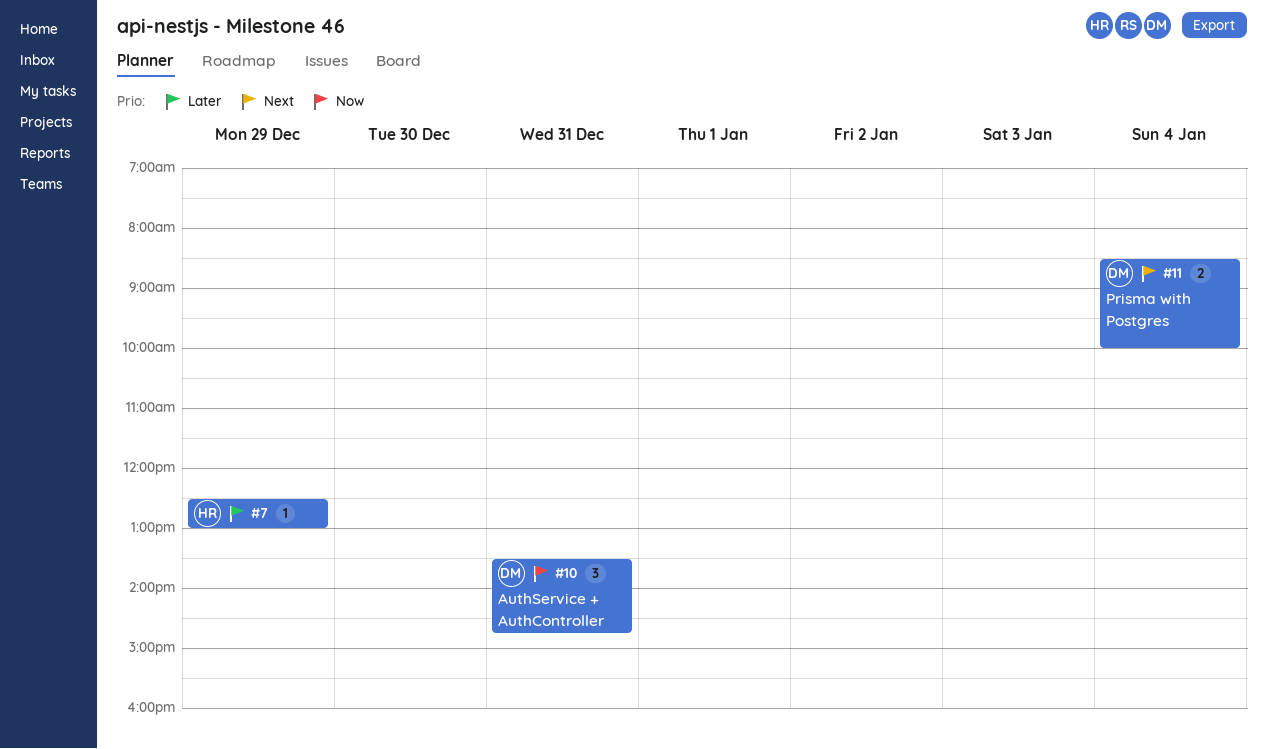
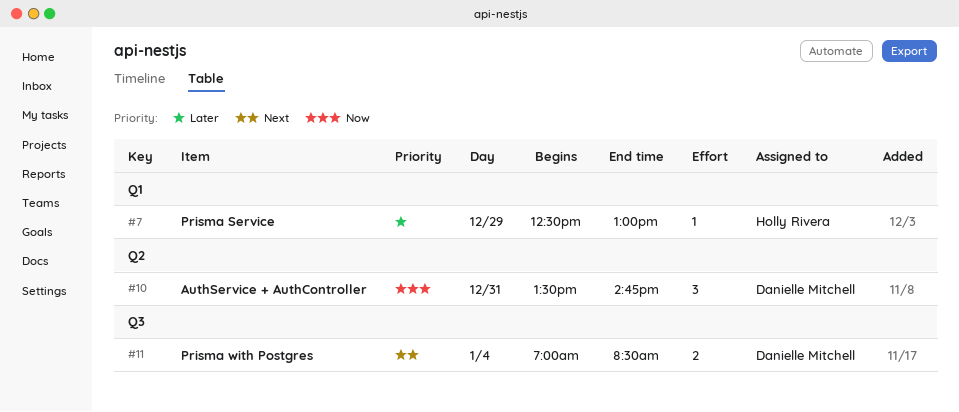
#11, begins: 08:30 -> 07:00
#11, ends: 10:00 -> 08:30

